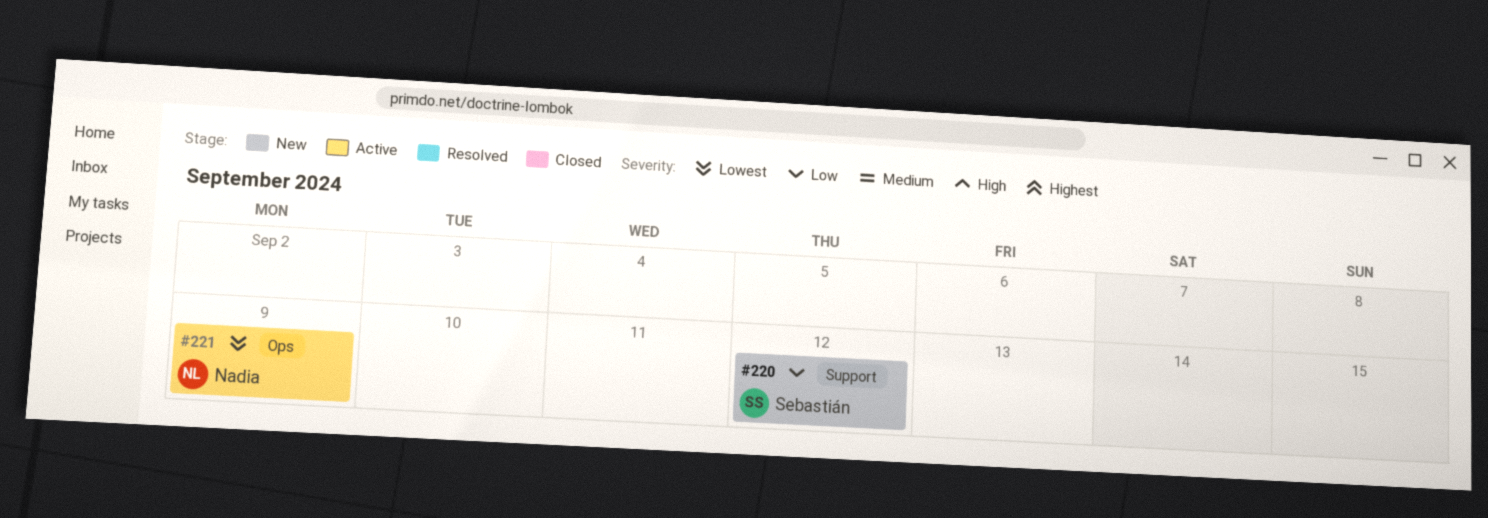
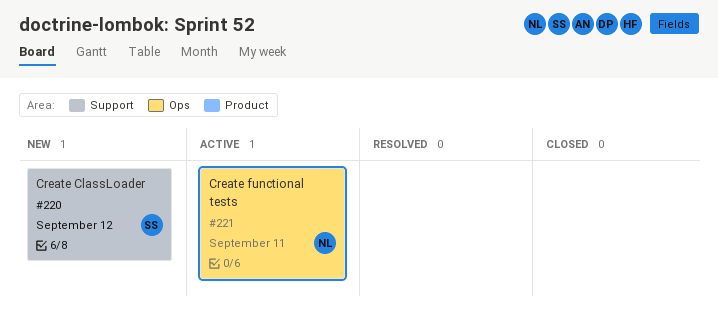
#221, due: Sep 9 -> Sep 11

